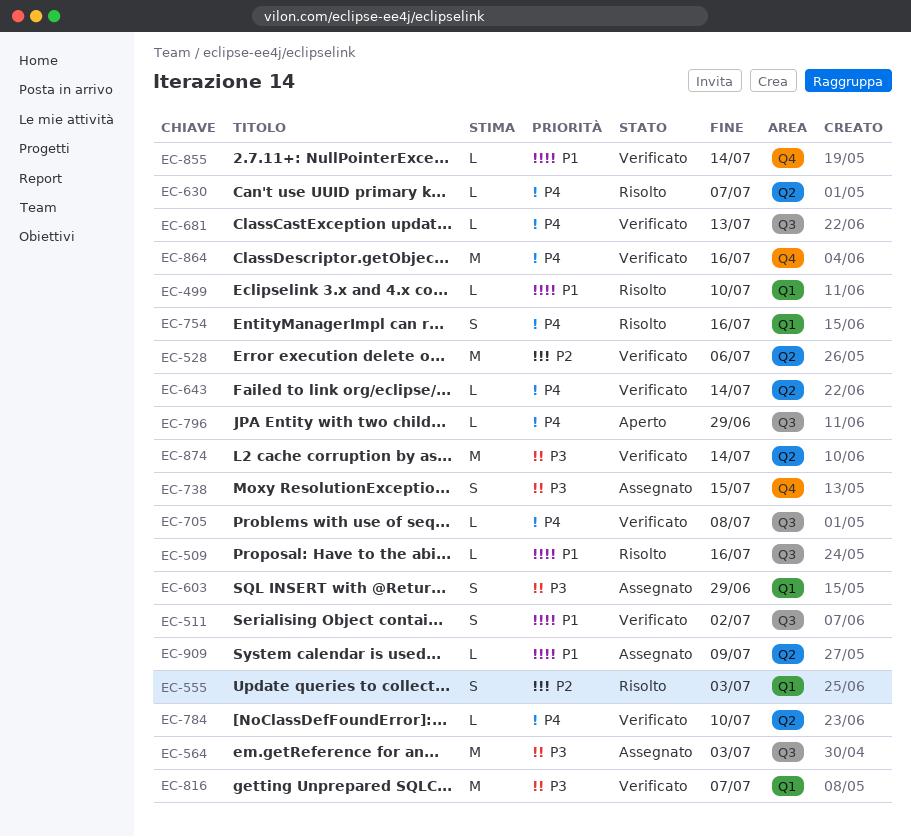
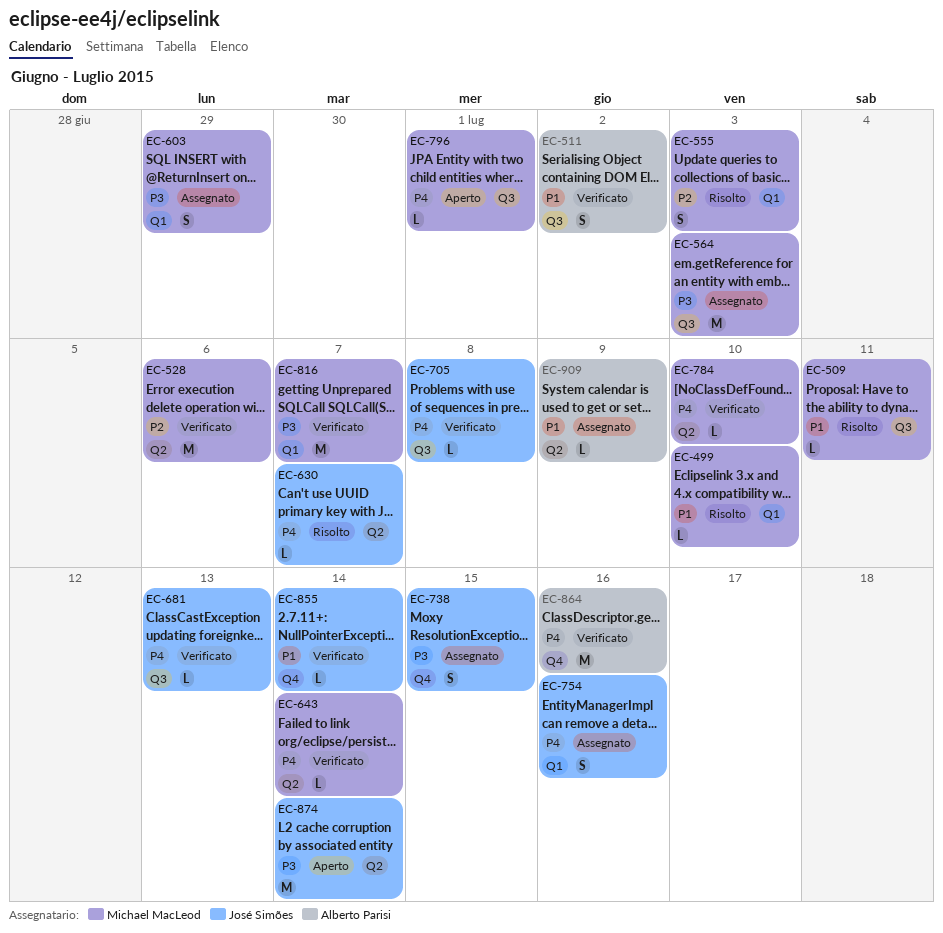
EC-509, due: Jul 16 -> Jul 11
EC-754, status: Risolto -> Assegnato
EC-796, due: Jun 29 -> Jul 1
EC-874, status: Verificato -> Aperto

